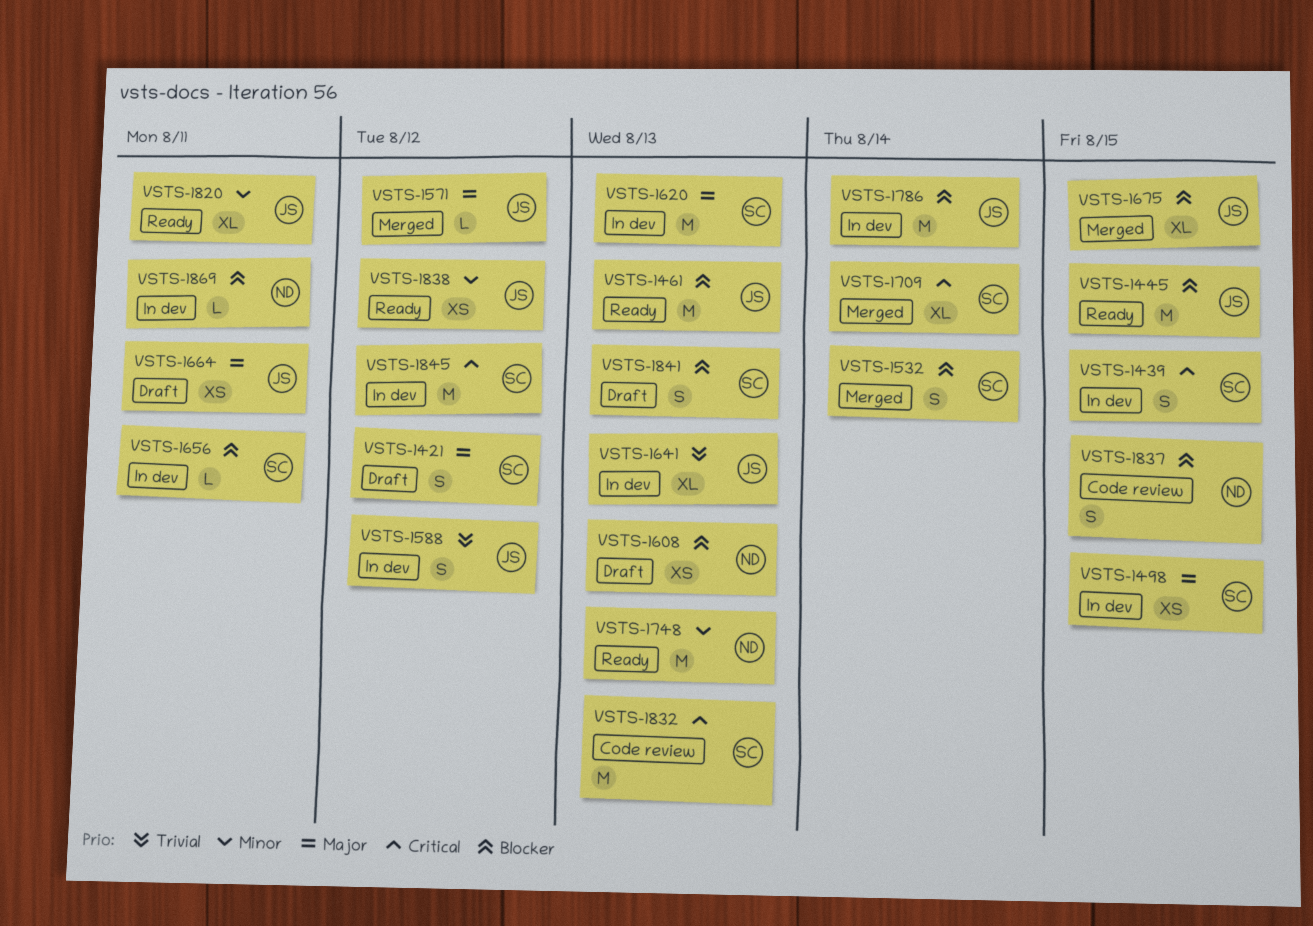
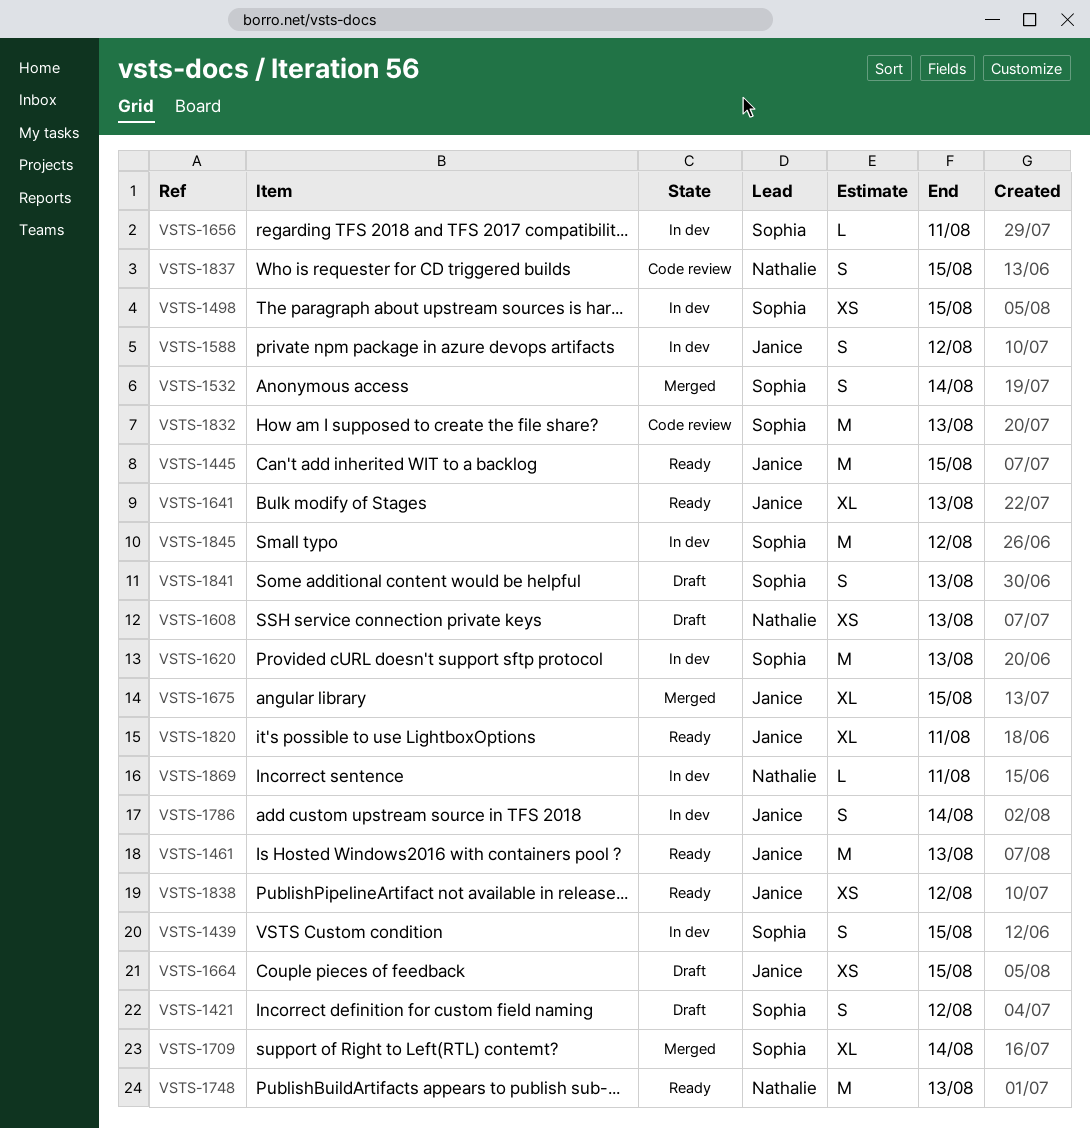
VSTS-1571: present -> none
VSTS-1641, status: In dev -> Ready
VSTS-1664, due: Aug 11 -> Aug 15
VSTS-1786, estimate: M -> S

